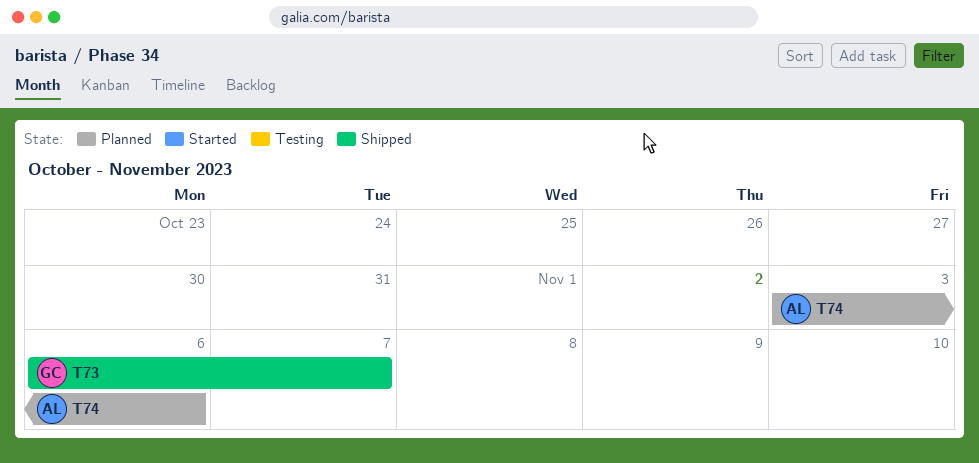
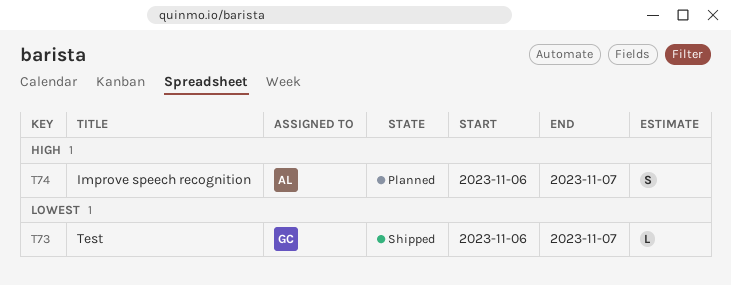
T74, start: Nov 3 -> Nov 6
T74, due: Nov 6 -> Nov 7

